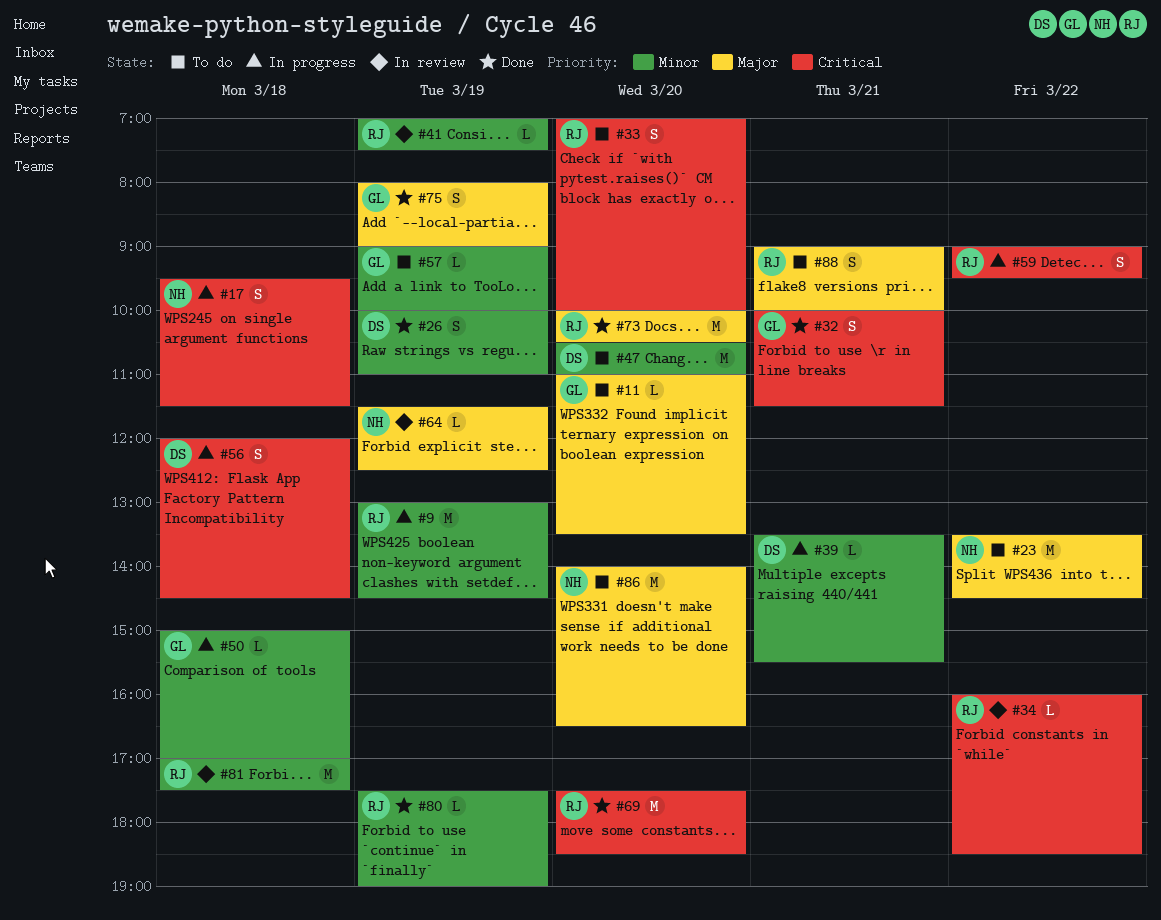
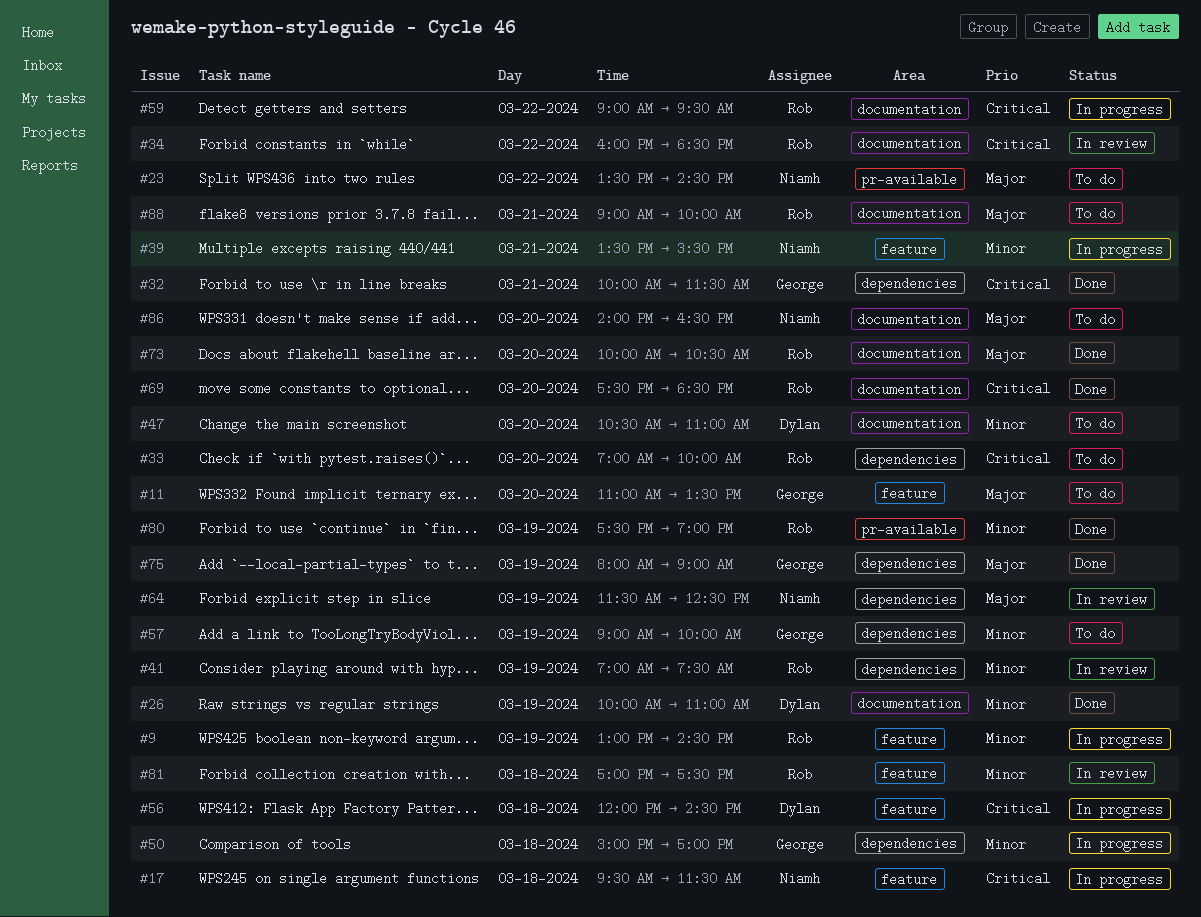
#39, owner: Dylan -> Niamh

